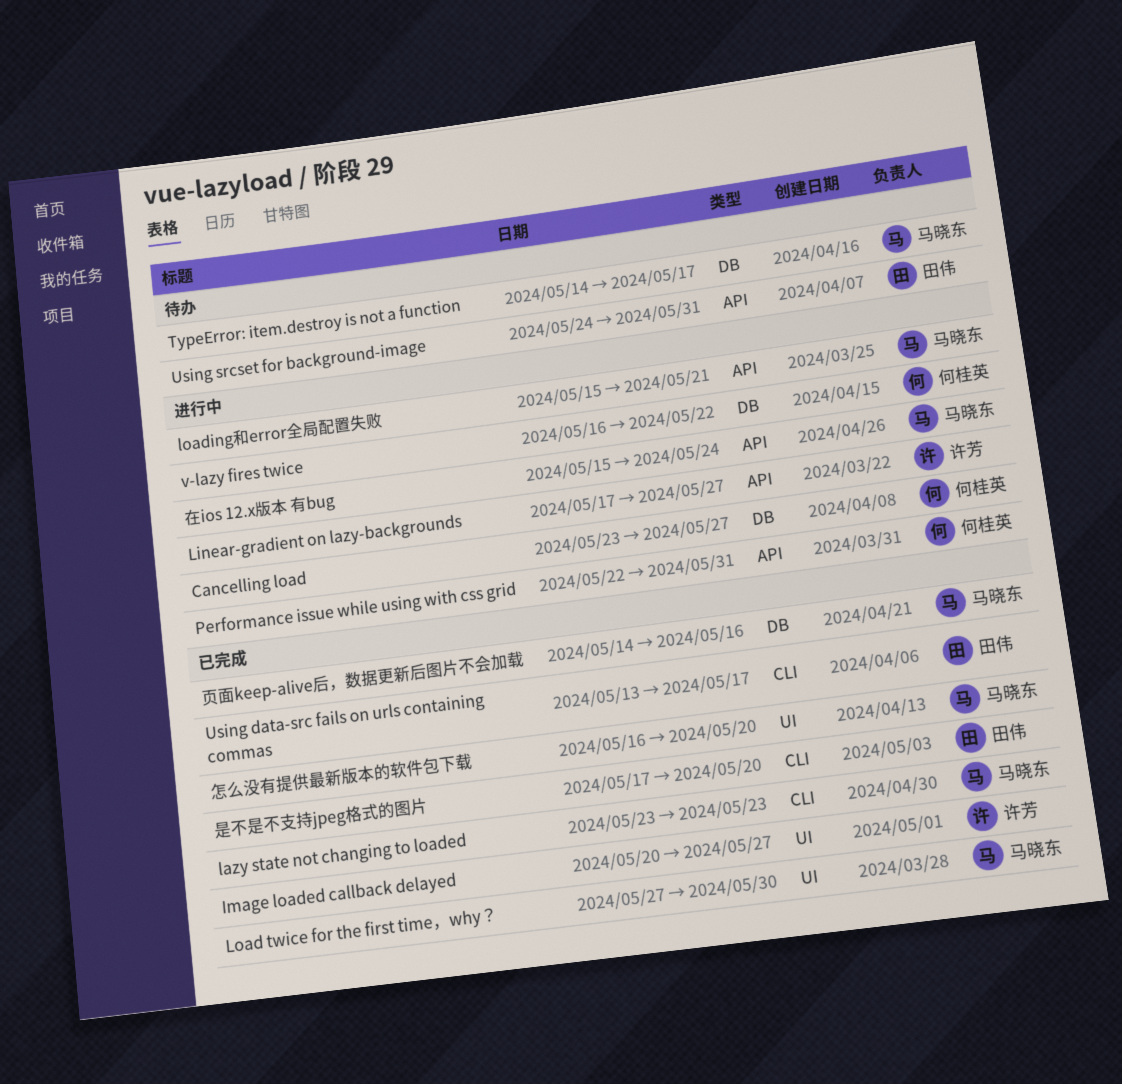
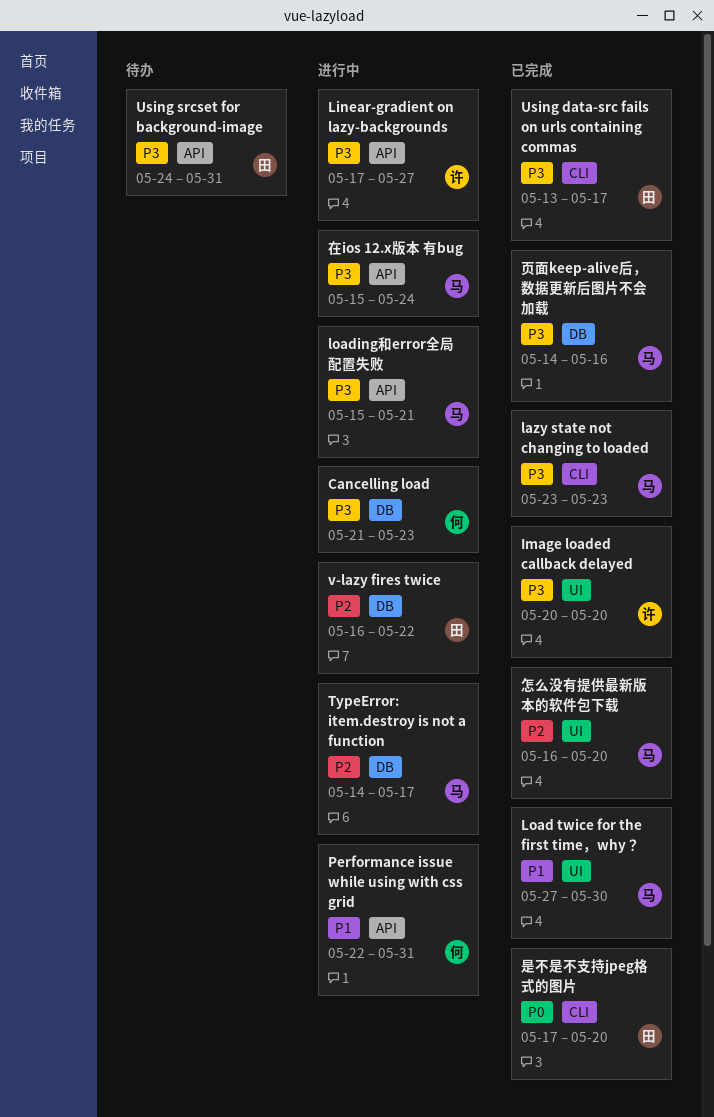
Cancelling load, start: May 23 -> May 21
Cancelling load, due: May 27 -> May 23
Image loaded callback delayed, due: May 27 -> May 20
TypeError: item.destroy is not a function, status: 待办 -> 进行中
v-lazy fires twice, owner: 何桂英 -> 田伟

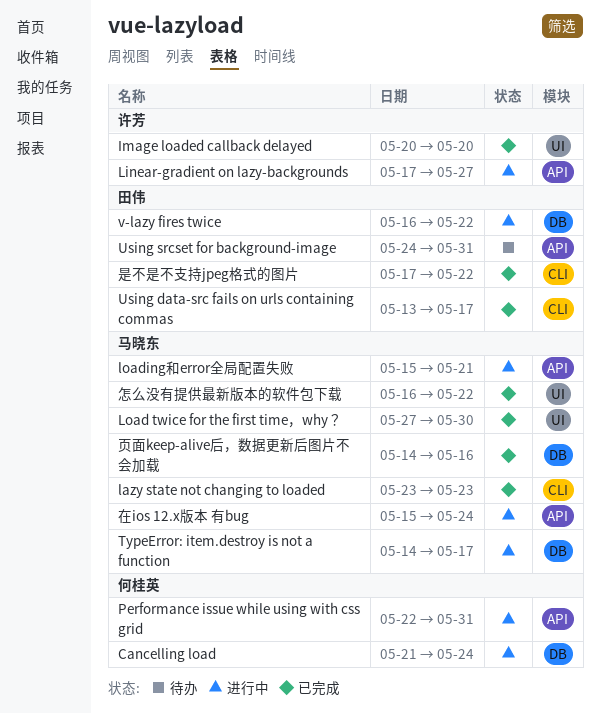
Cancelling load, due: May 23 -> May 24
怎么没有提供最新版本的软件包下载, due: May 20 -> May 22
是不是不支持jpeg格式的图片, due: May 20 -> May 22

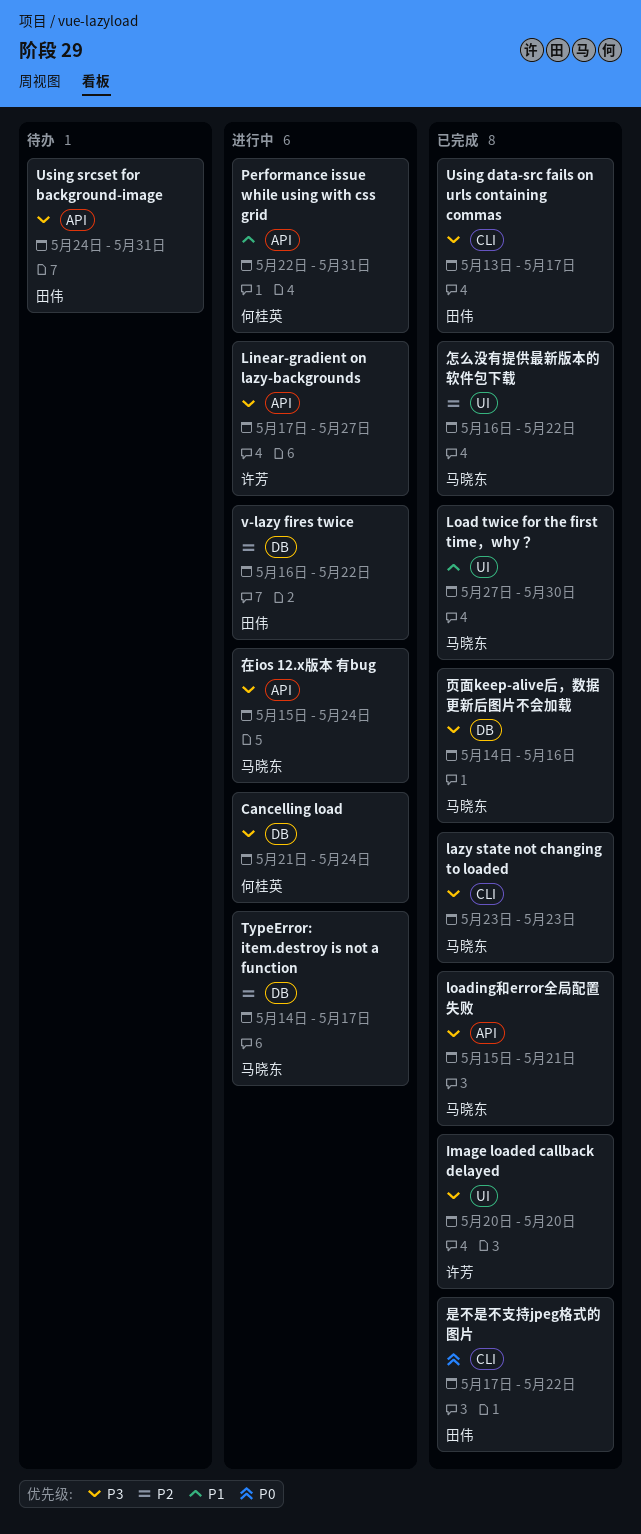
loading和error全局配置失败, status: 进行中 -> 已完成

